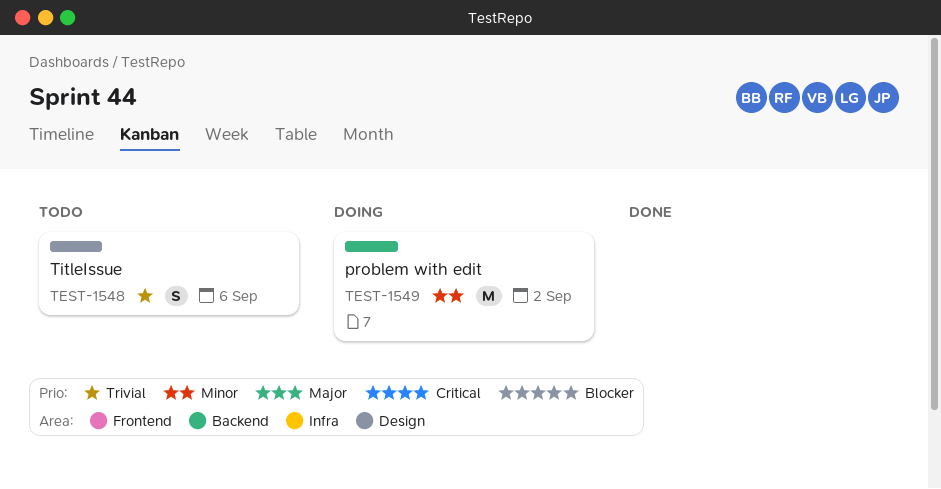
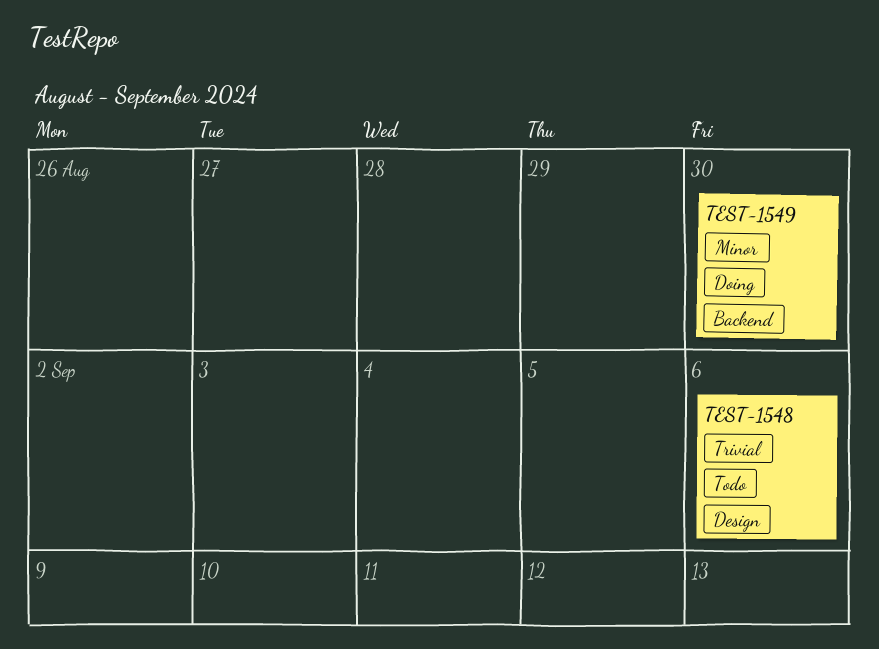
TEST-1549, due: Sep 2 -> Aug 30

